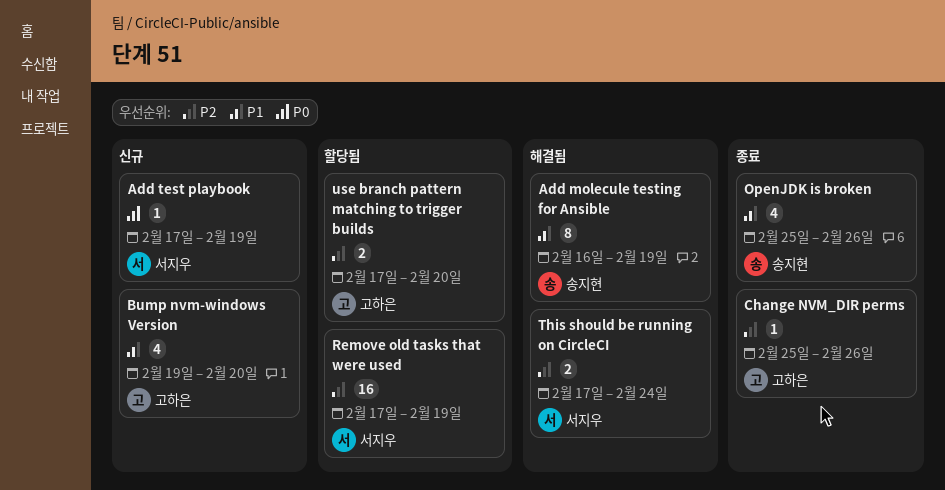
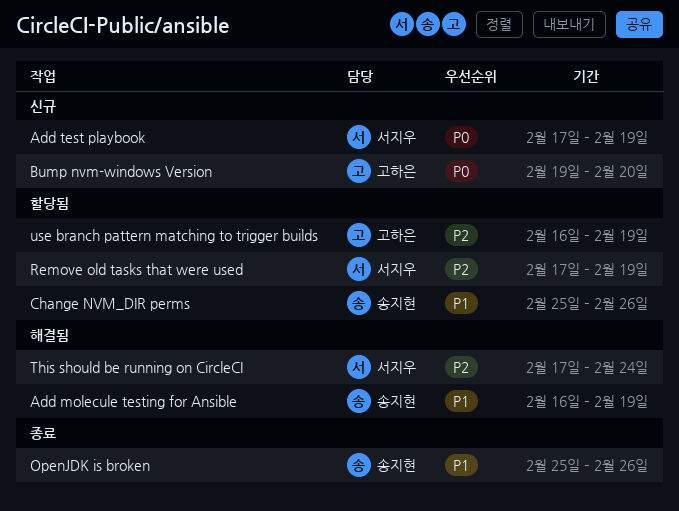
Bump nvm-windows Version, priority: P1 -> P0
Change NVM_DIR perms, status: 종료 -> 할당됨
Change NVM_DIR perms, owner: 고하은 -> 송지현
Change NVM_DIR perms, priority: P2 -> P1
use branch pattern matching to trigger builds, start: Feb 17 -> Feb 16
use branch pattern matching to trigger builds, due: Feb 20 -> Feb 19

